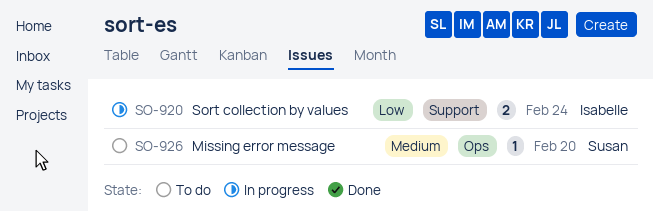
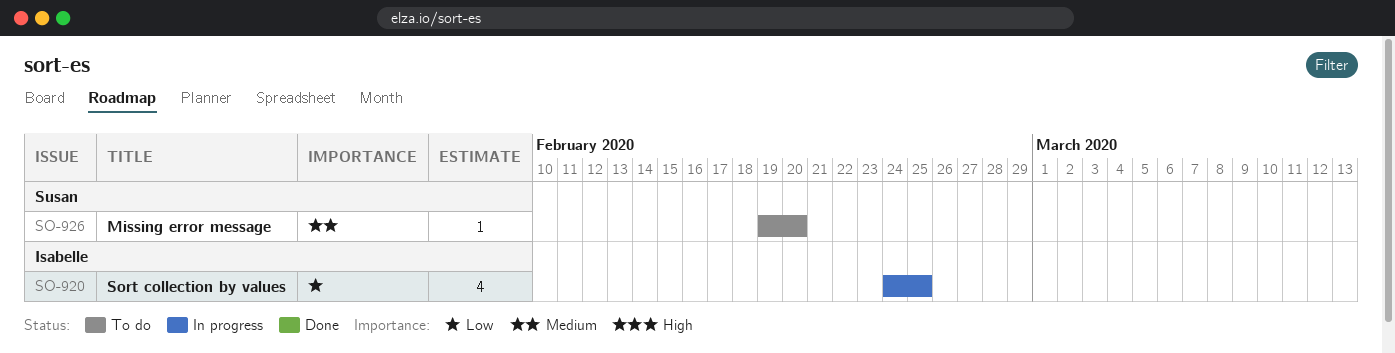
SO-920, estimate: 2 -> 4
SO-920, due: Feb 24 -> Feb 25

